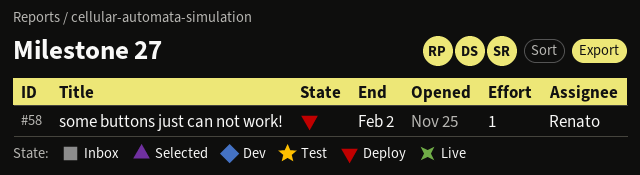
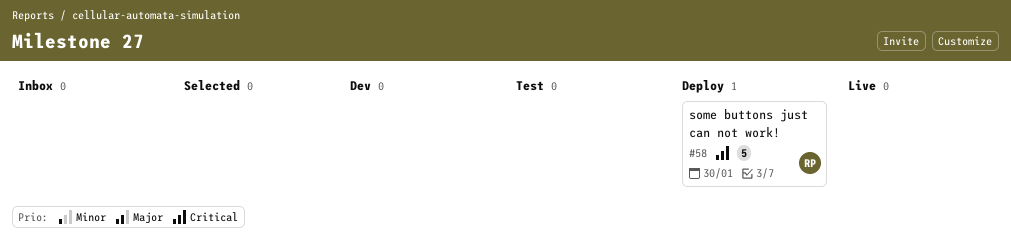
#58, estimate: 1 -> 5
#58, due: Feb 2 -> Jan 30

